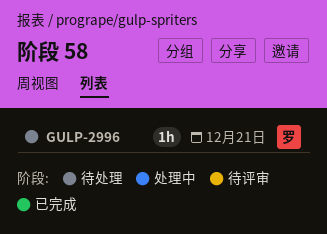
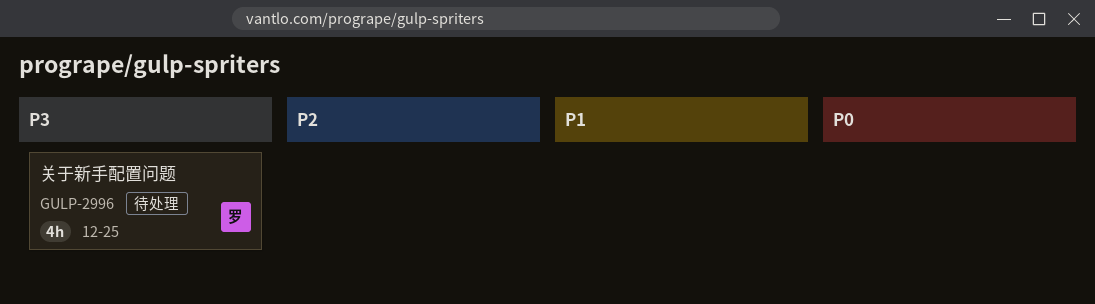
GULP-2996, estimate: 1h -> 4h
GULP-2996, due: Dec 21 -> Dec 25

